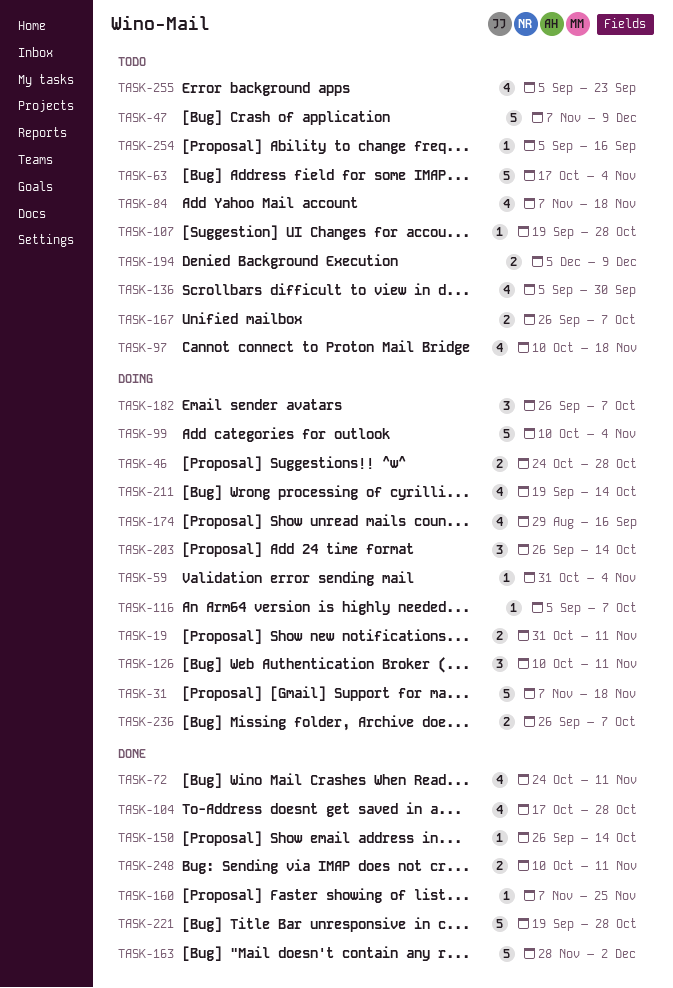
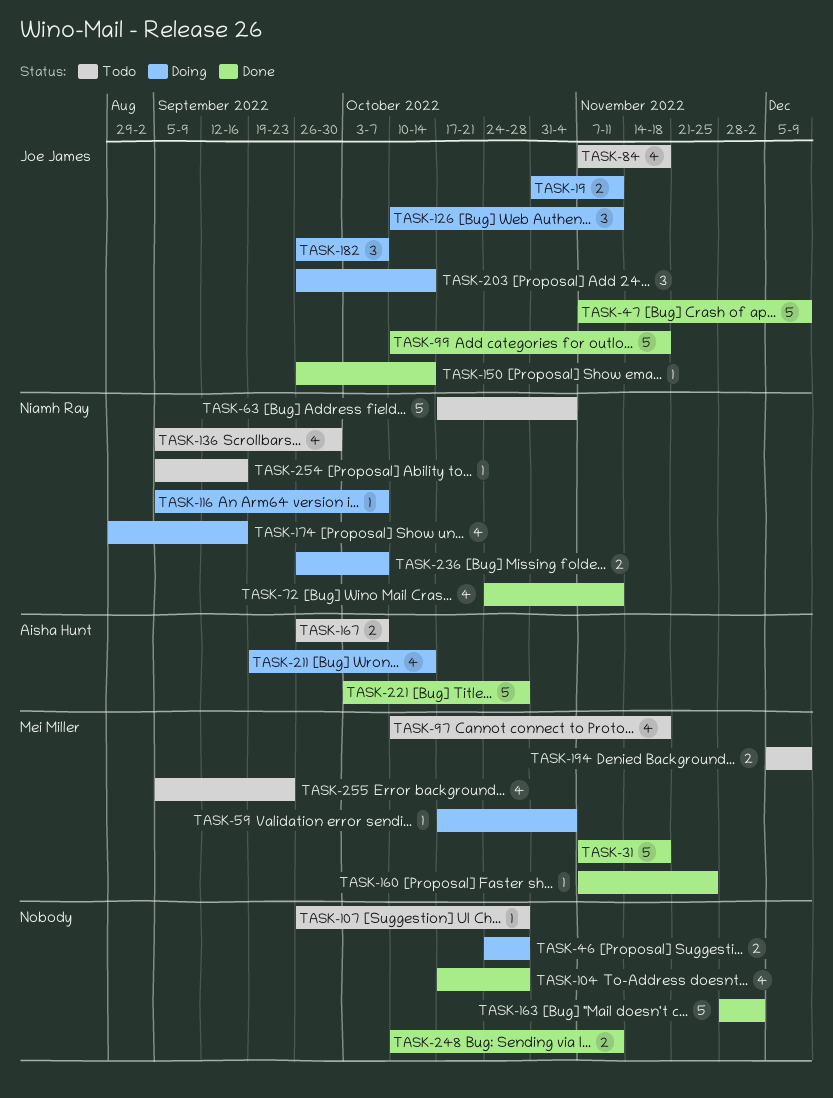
TASK-31, status: Doing -> Done
TASK-47, status: Todo -> Done
TASK-59, start: Oct 31 -> Oct 17
TASK-99, status: Doing -> Done
TASK-99, due: Nov 4 -> Nov 18
TASK-107, start: Sep 19 -> Sep 26
TASK-221, start: Sep 19 -> Oct 3

